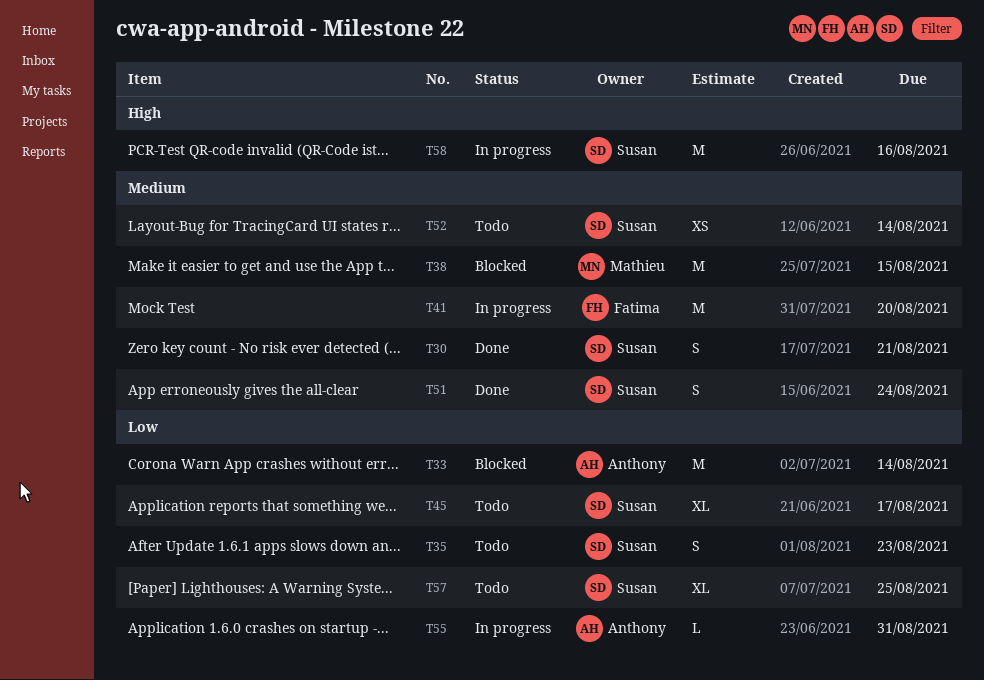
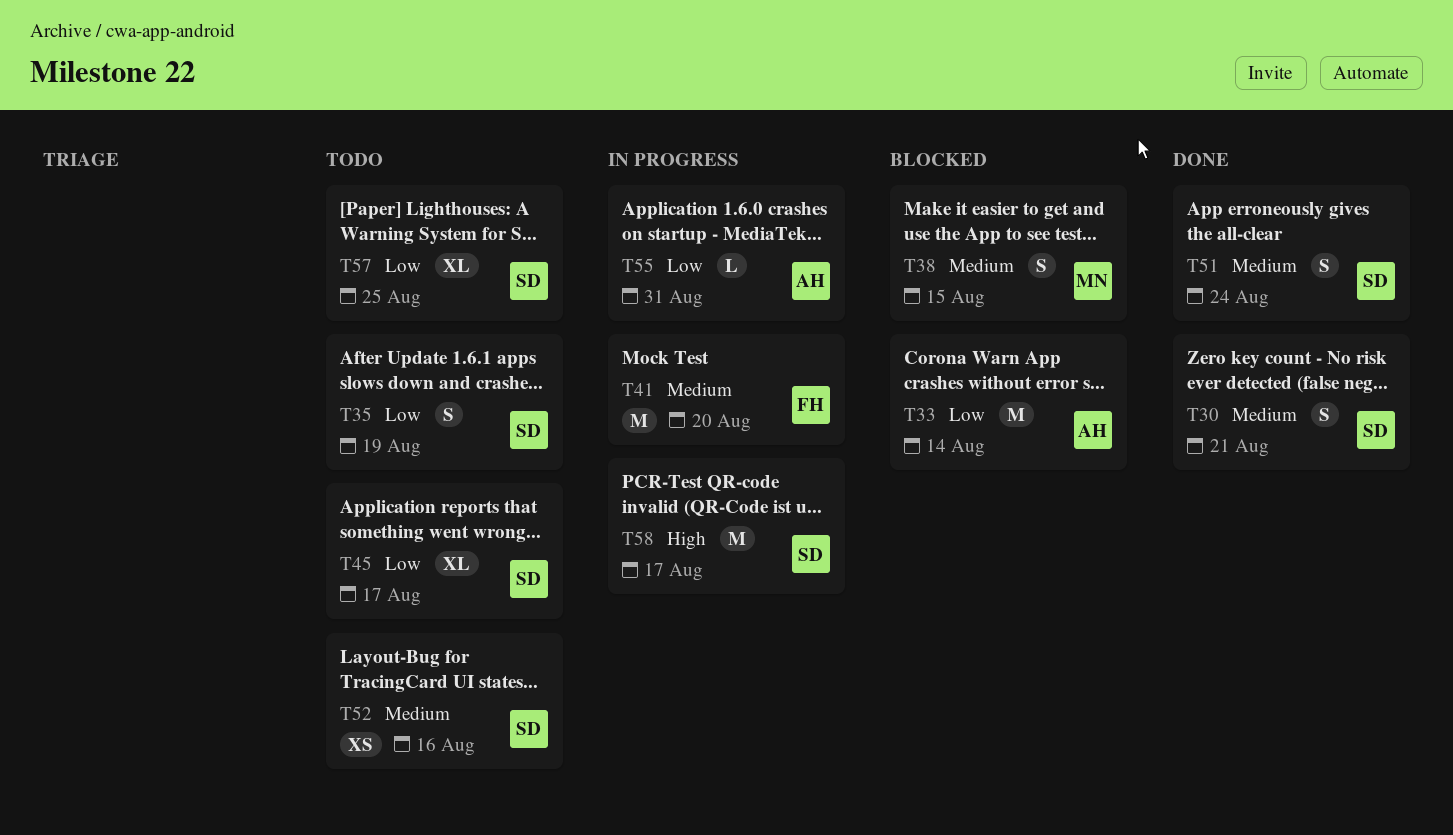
T35, due: Aug 23 -> Aug 19
T38, estimate: M -> S
T52, due: Aug 14 -> Aug 16
T58, due: Aug 16 -> Aug 17

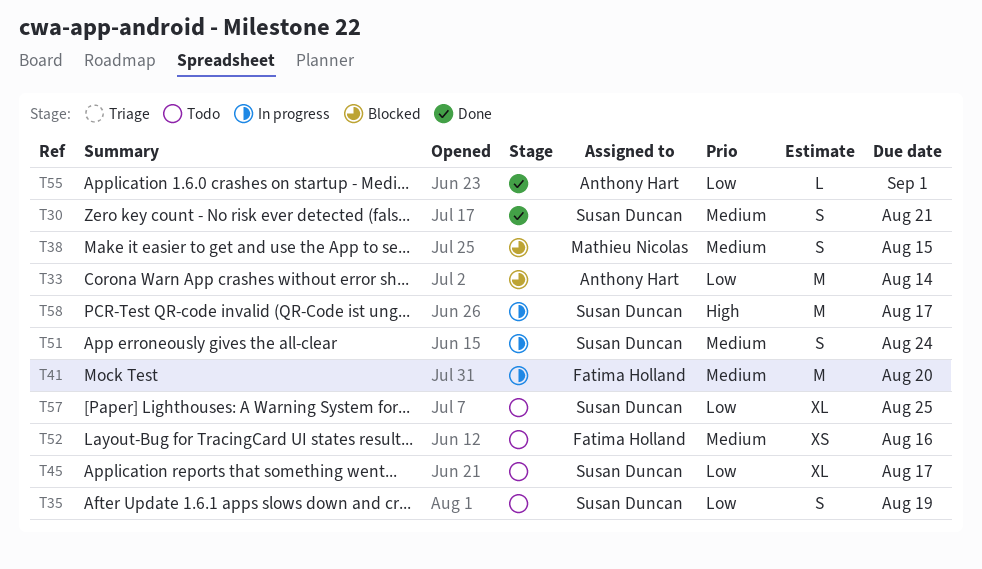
T51, status: Done -> In progress
T52, owner: Susan Duncan -> Fatima Holland
T55, status: In progress -> Done
T55, due: Aug 31 -> Sep 1

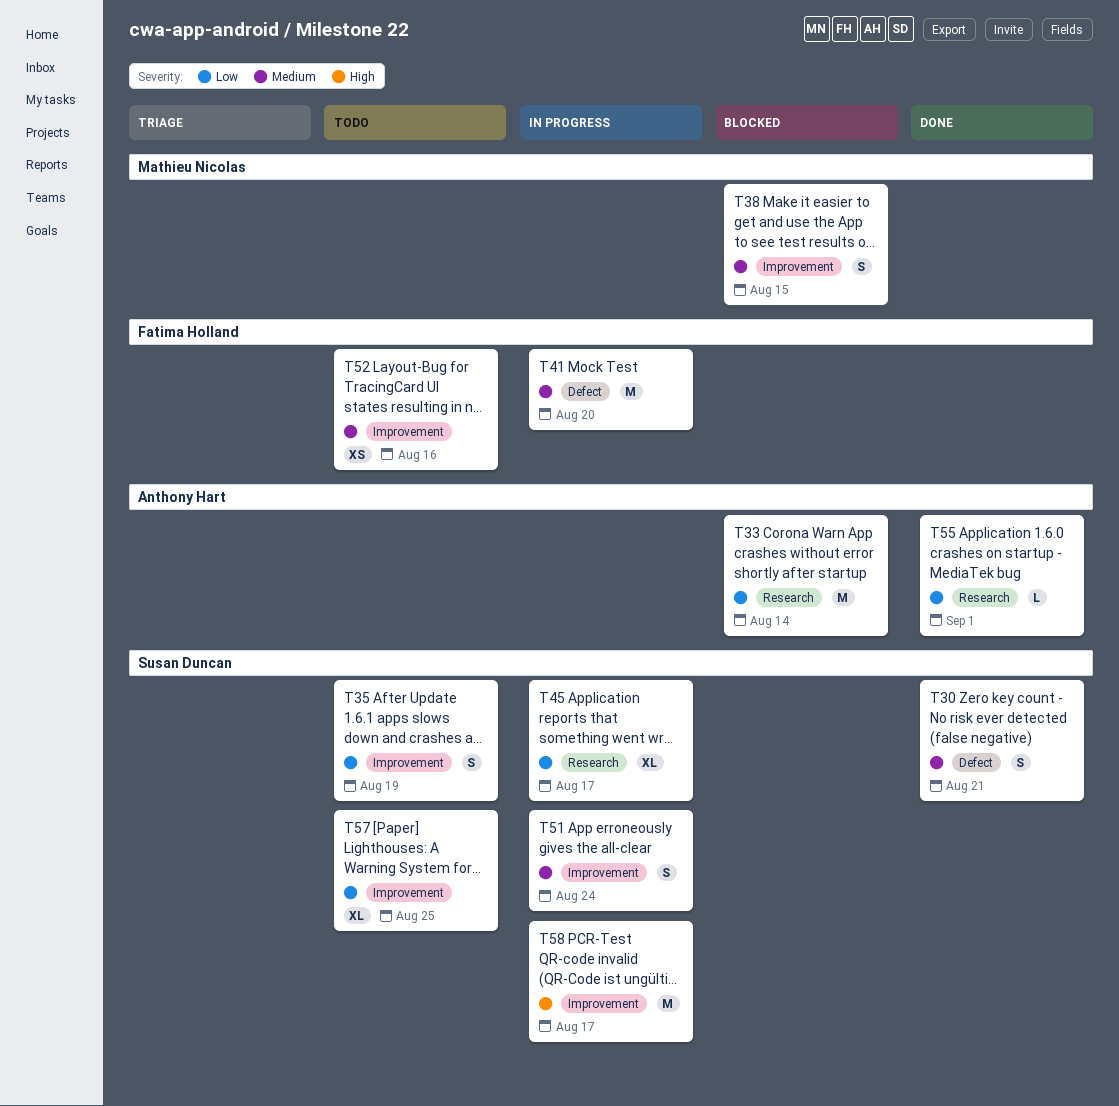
T45, status: Todo -> In progress

